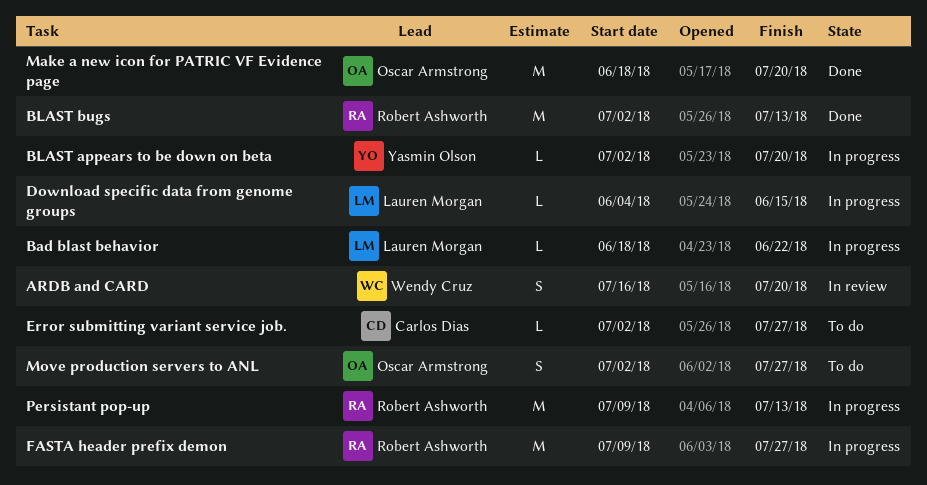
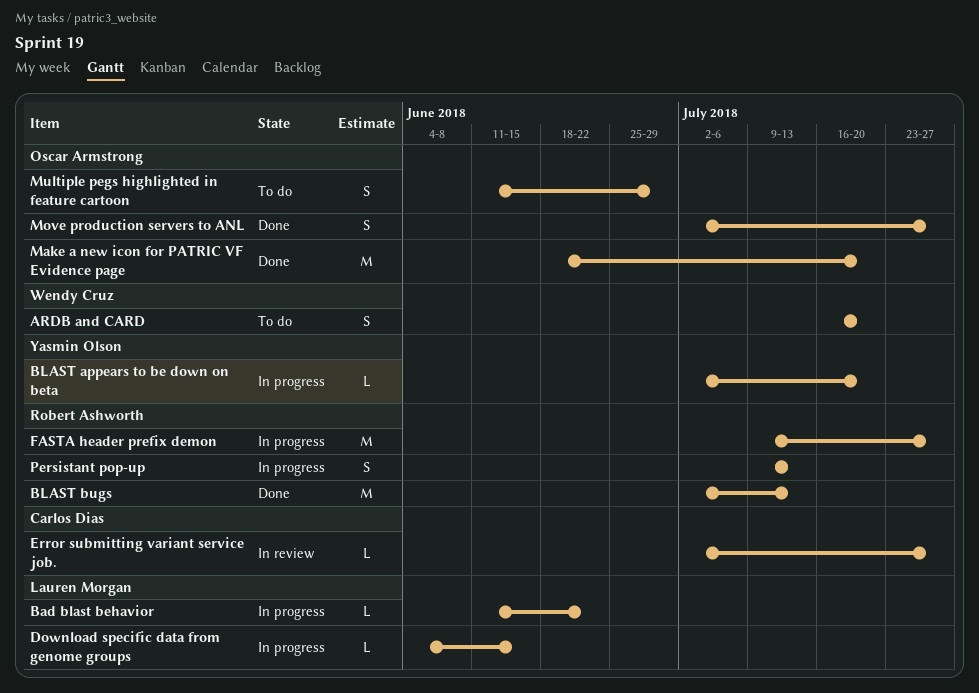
ARDB and CARD, status: In review -> To do
Bad blast behavior, start: Jun 18 -> Jun 11
Error submitting variant service job., status: To do -> In review
Move production servers to ANL, status: To do -> Done
Multiple pegs highlighted in feature cartoon: none -> present
Persistant pop-up, estimate: M -> S

